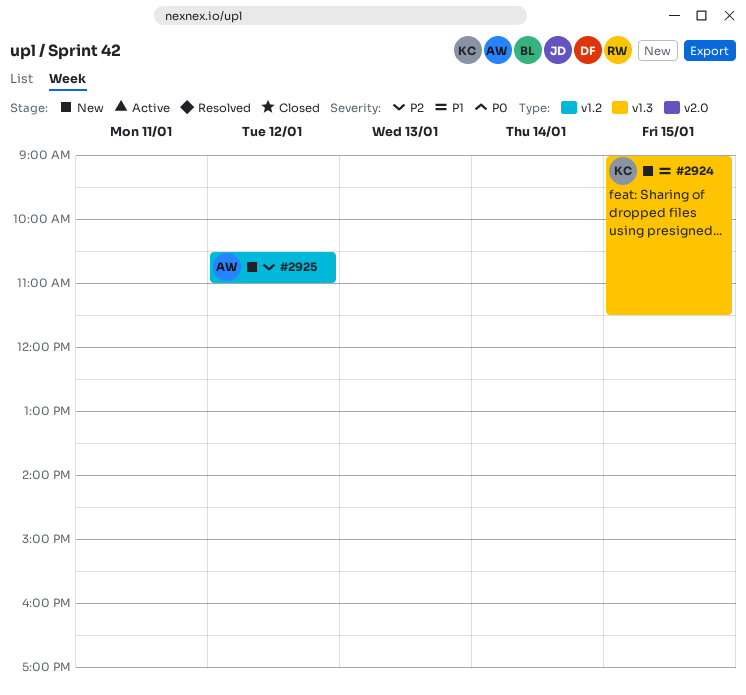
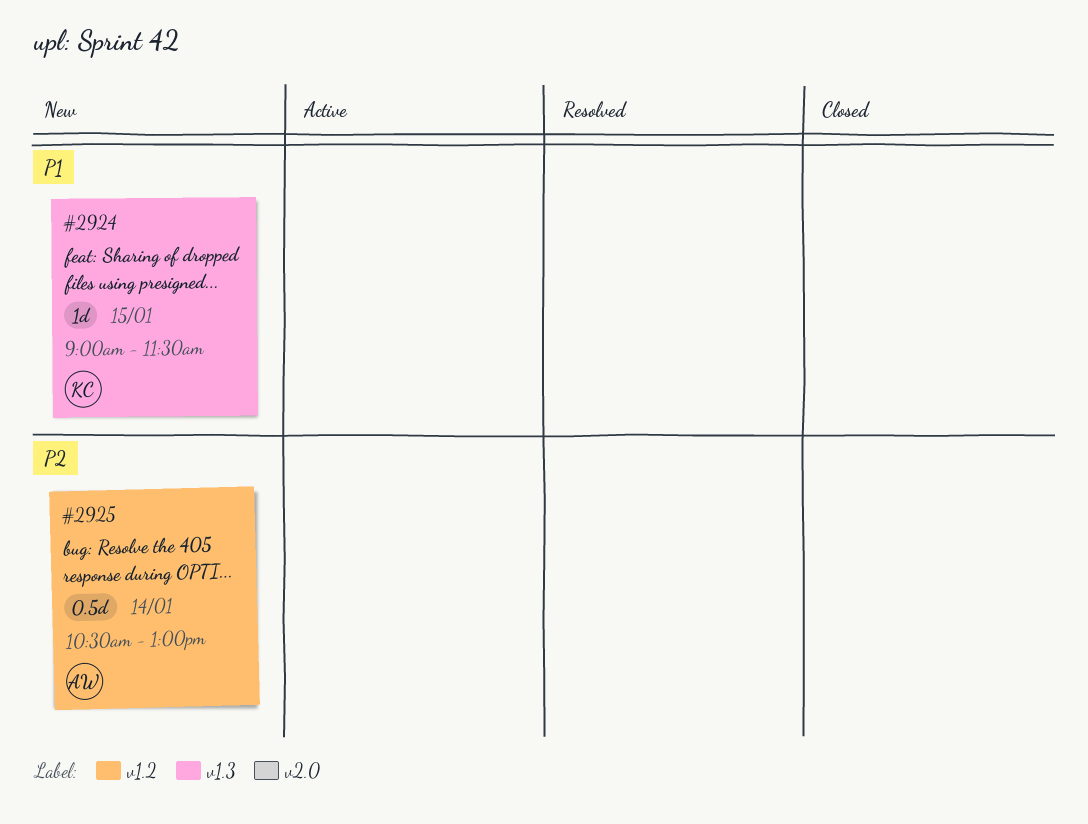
#2925, day: Jan 12 -> Jan 14
#2925, ends: 11:00 -> 13:00

